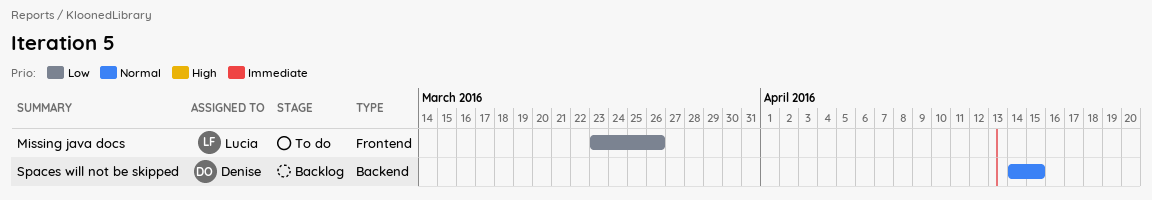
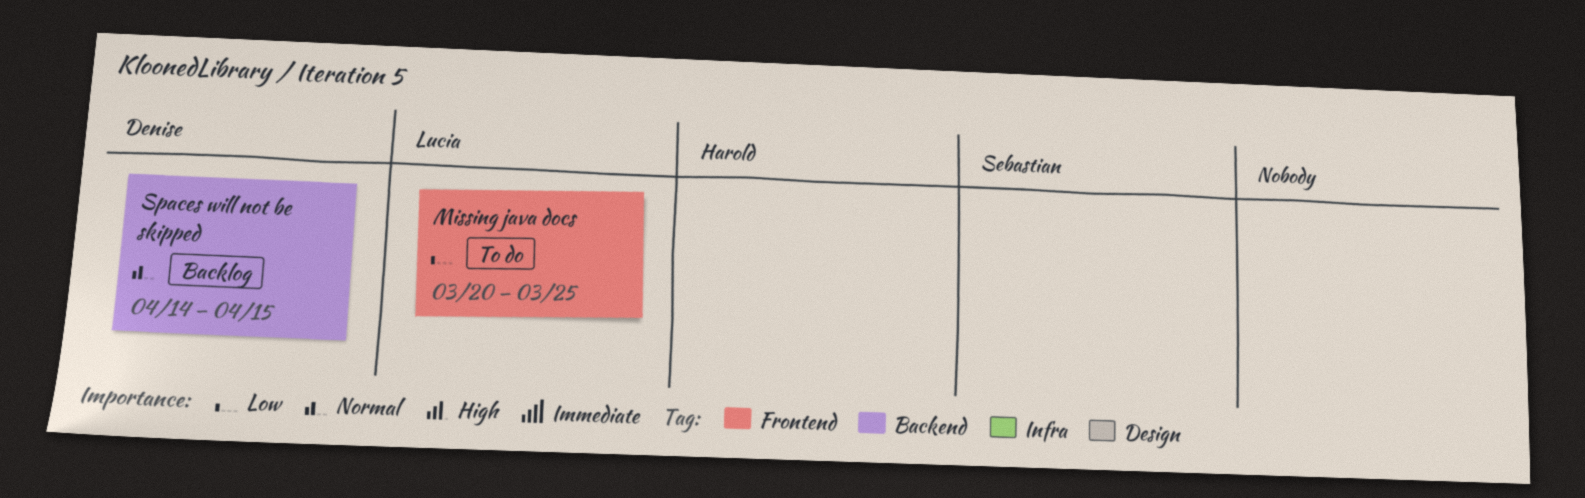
Missing java docs, start: Mar 23 -> Mar 20
Missing java docs, due: Mar 26 -> Mar 25

